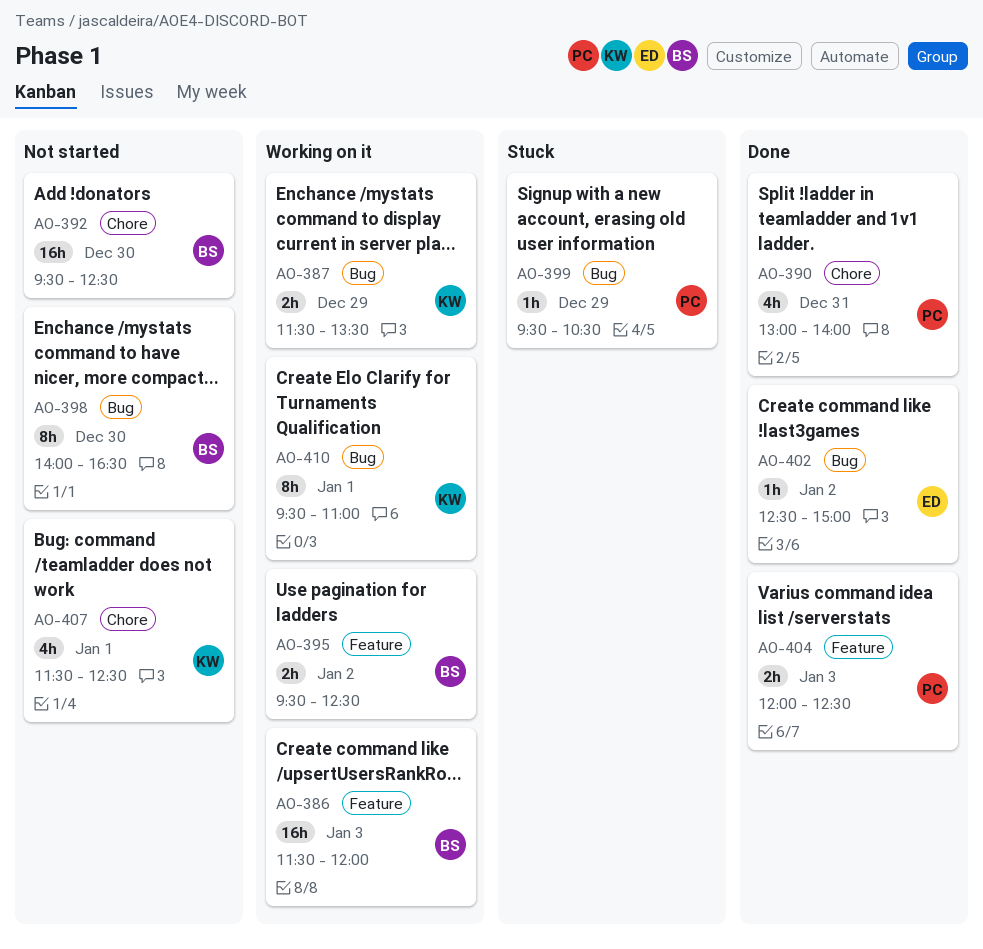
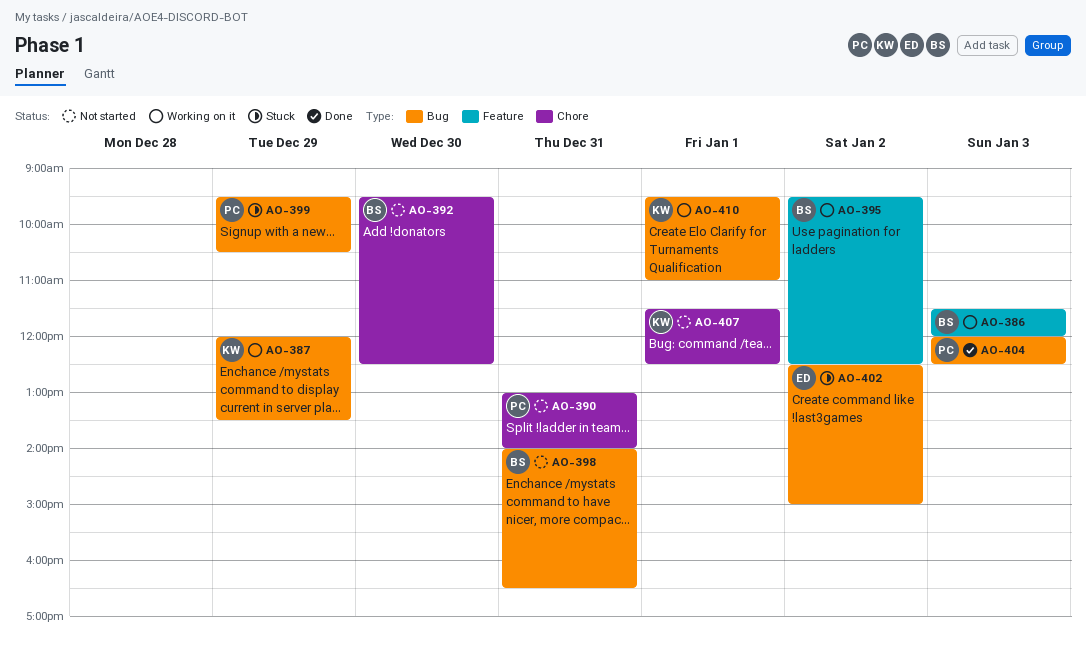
AO-387, begins: 11:30 -> 12:00
AO-390, status: Done -> Not started
AO-398, day: Dec 30 -> Dec 31
AO-402, status: Done -> Stuck
AO-404, label: Feature -> Bug

